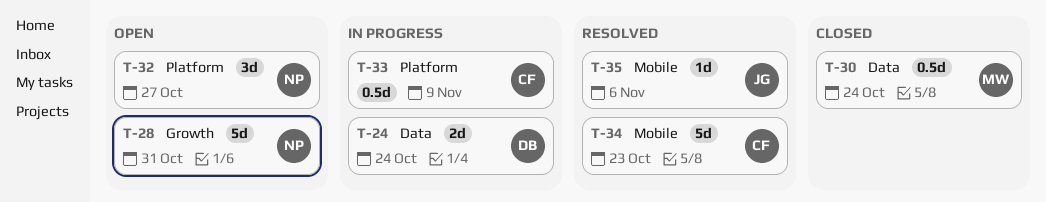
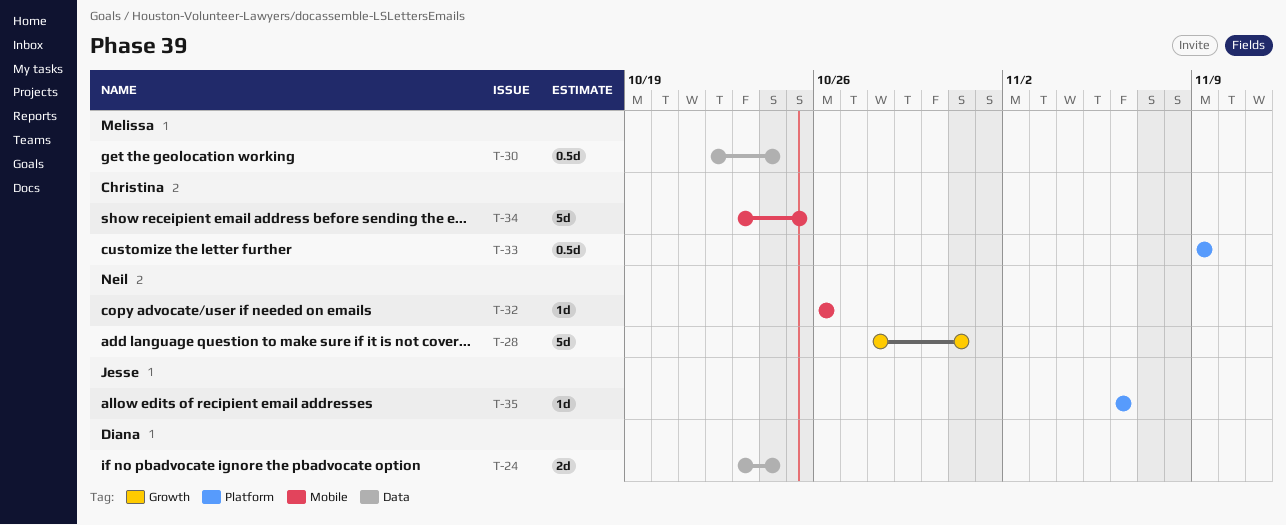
T-32, label: Platform -> Mobile
T-32, estimate: 3d -> 1d
T-32, due: Oct 27 -> Oct 26
T-34, due: Oct 23 -> Oct 25
T-35, label: Mobile -> Platform

